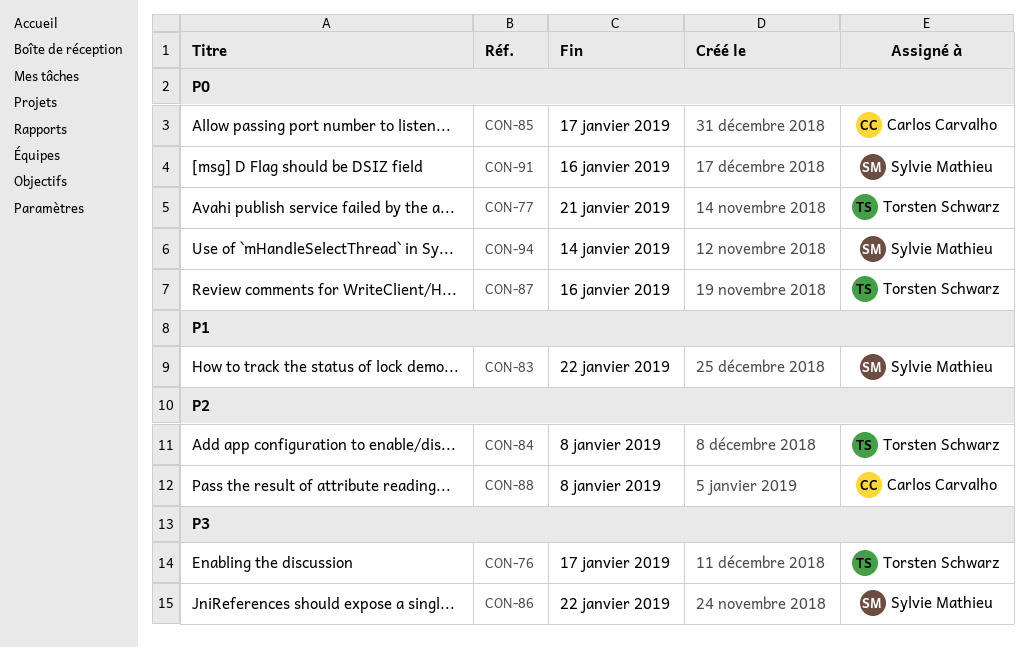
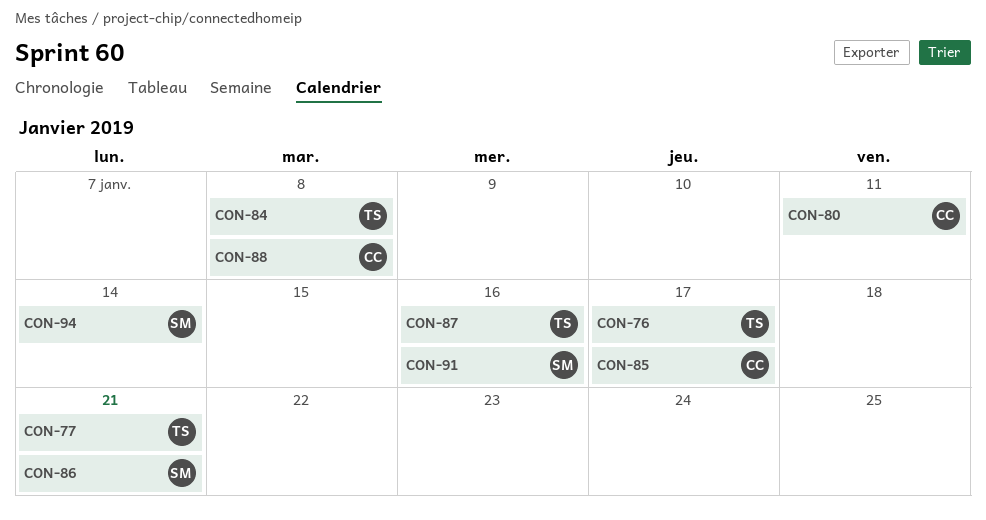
CON-80: none -> present
CON-83: present -> none
CON-86, due: Jan 22 -> Jan 21

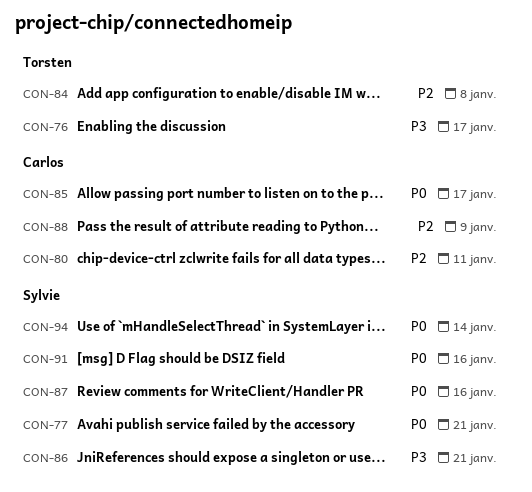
CON-77, owner: Torsten -> Sylvie
CON-87, owner: Torsten -> Sylvie
CON-88, due: Jan 8 -> Jan 9

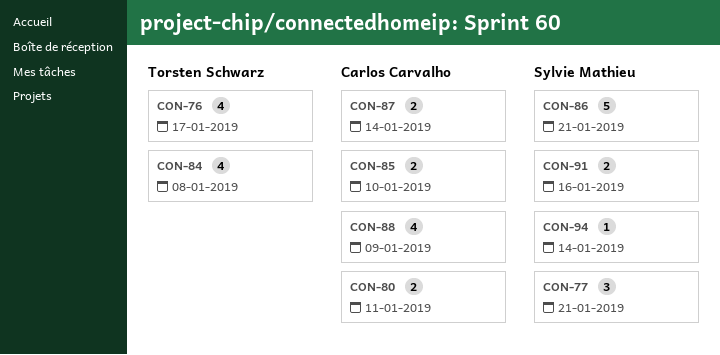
CON-85, due: Jan 17 -> Jan 10
CON-87, owner: Sylvie Mathieu -> Carlos Carvalho
CON-87, due: Jan 16 -> Jan 14

